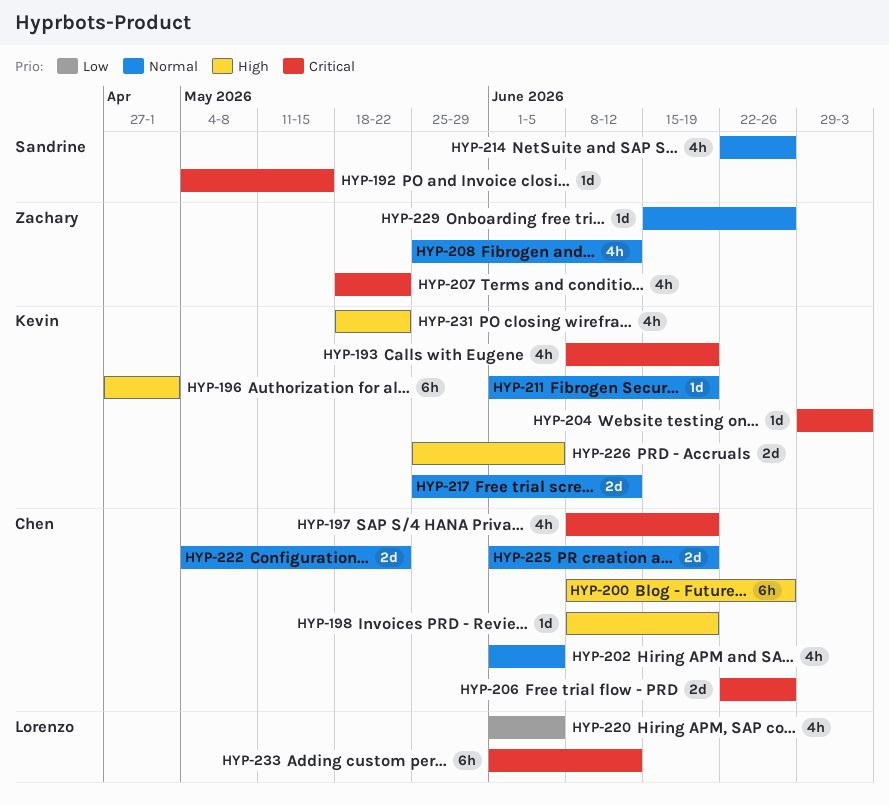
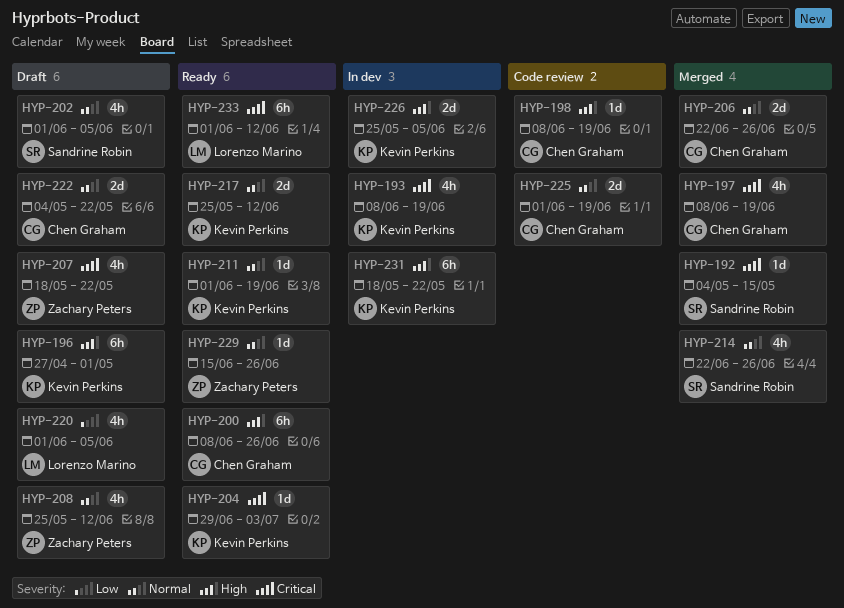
HYP-202, owner: Chen Graham -> Sandrine Robin
HYP-206, priority: Critical -> Normal
HYP-231, estimate: 4h -> 6h

